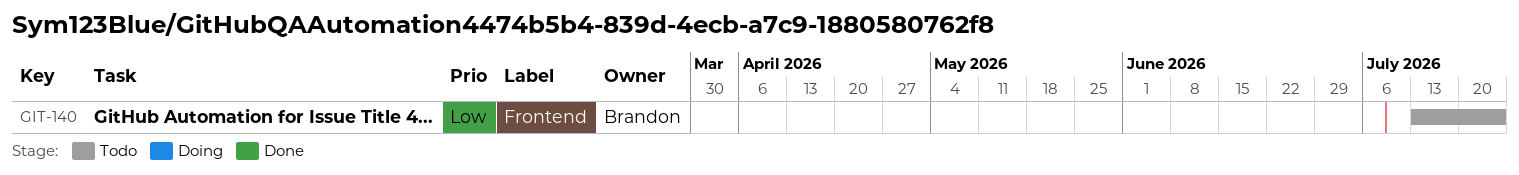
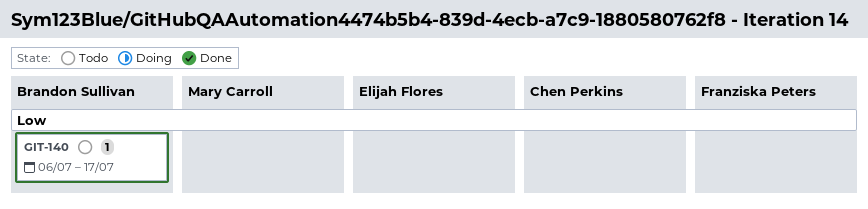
GIT-140, start: Jul 13 -> Jul 6
GIT-140, due: Jul 24 -> Jul 17

